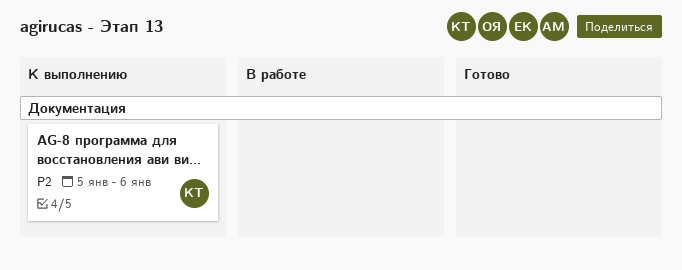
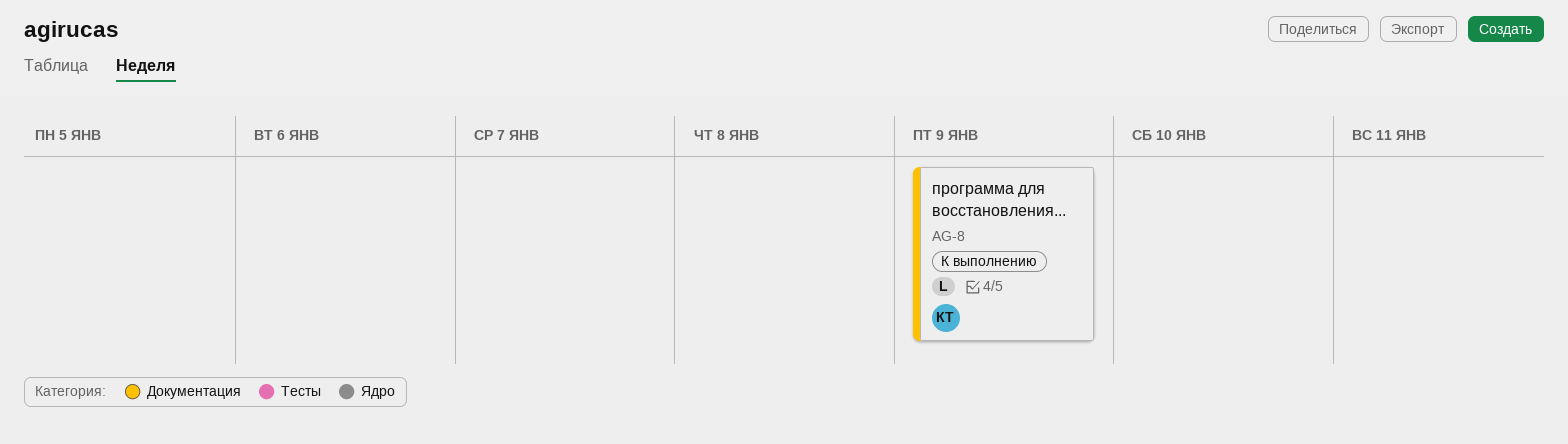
AG-8, due: Jan 6 -> Jan 9

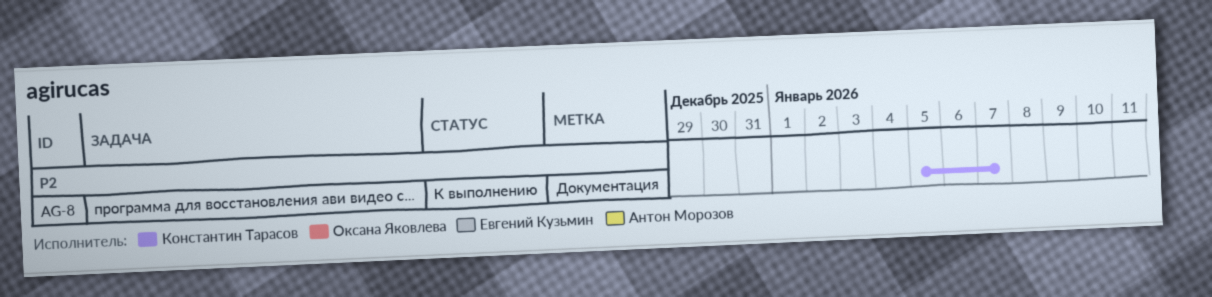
AG-8, due: Jan 9 -> Jan 7

